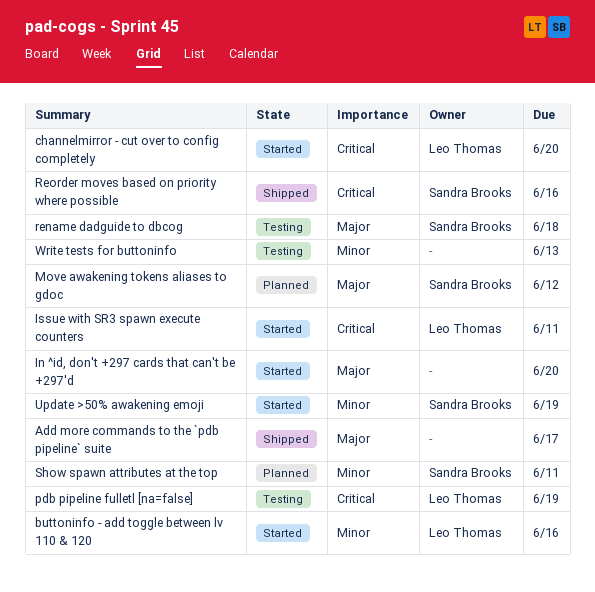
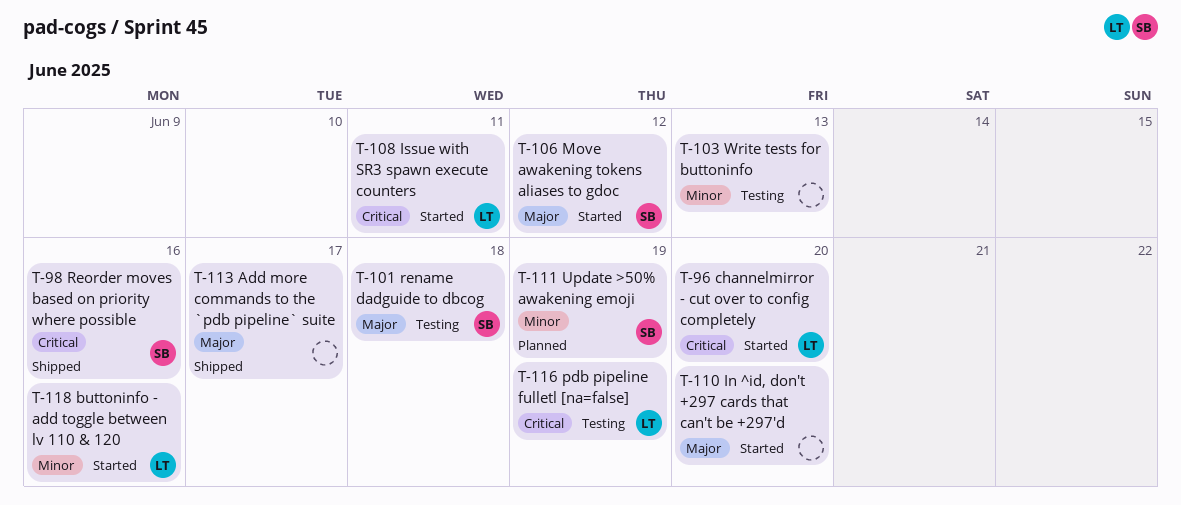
Move awakening tokens aliases to gdoc, status: Planned -> Started
Show spawn attributes at the top: present -> none
Update >50% awakening emoji, status: Started -> Planned

